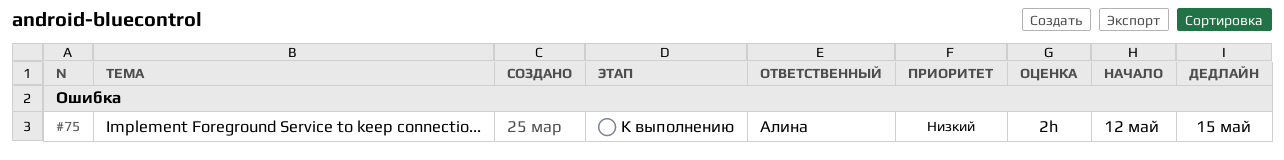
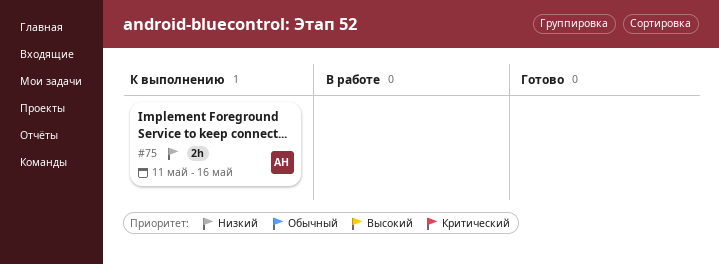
#75, start: May 12 -> May 11
#75, due: May 15 -> May 16

